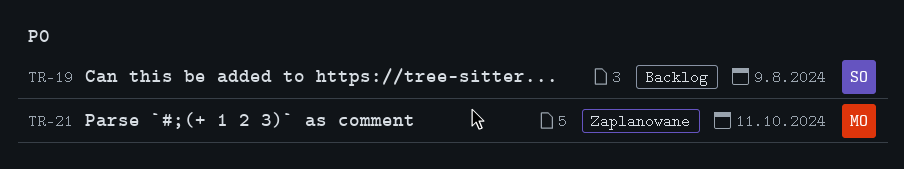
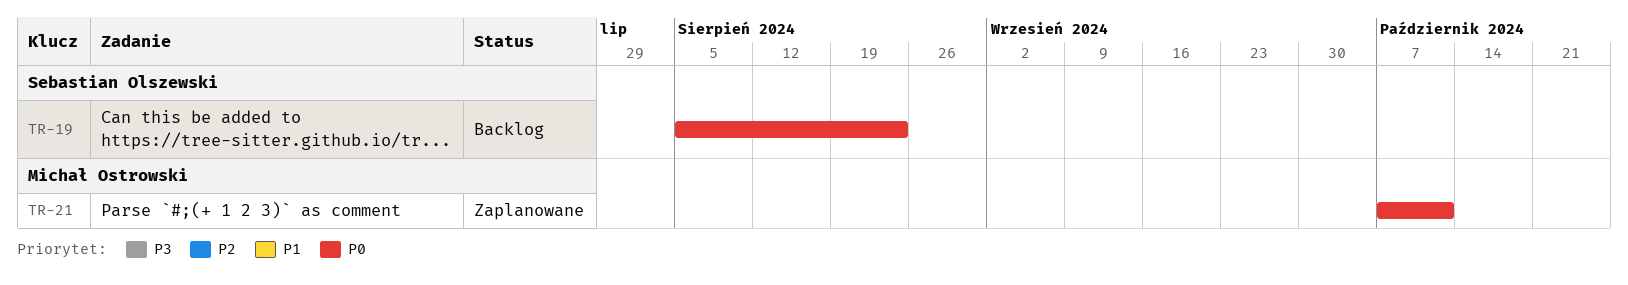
TR-19, due: Aug 9 -> Aug 23

